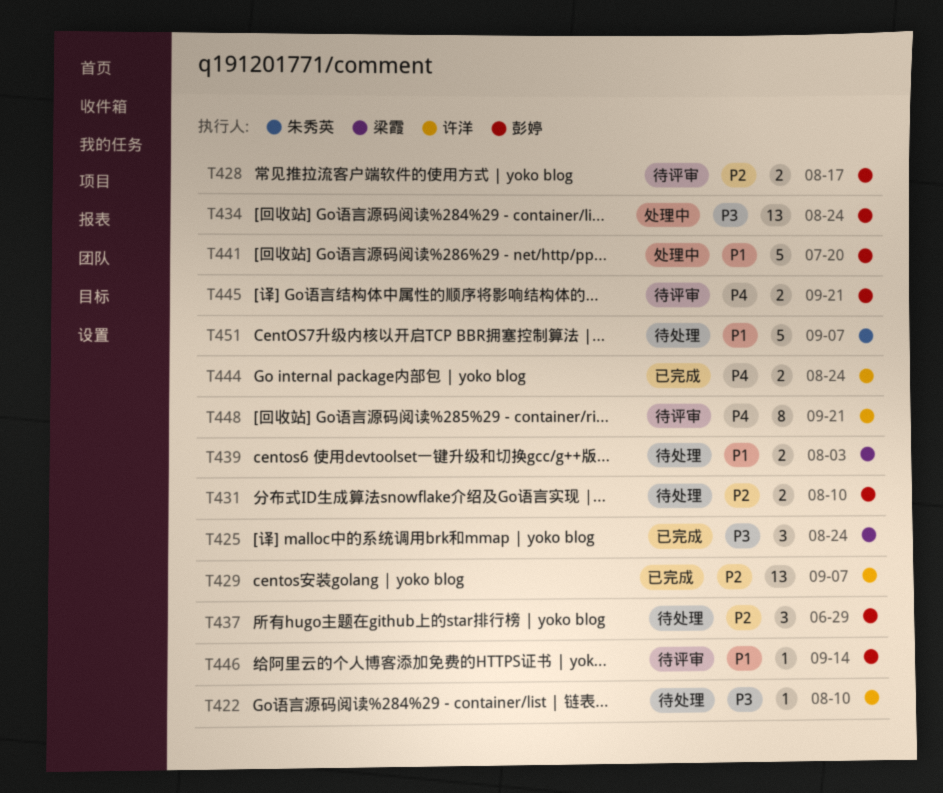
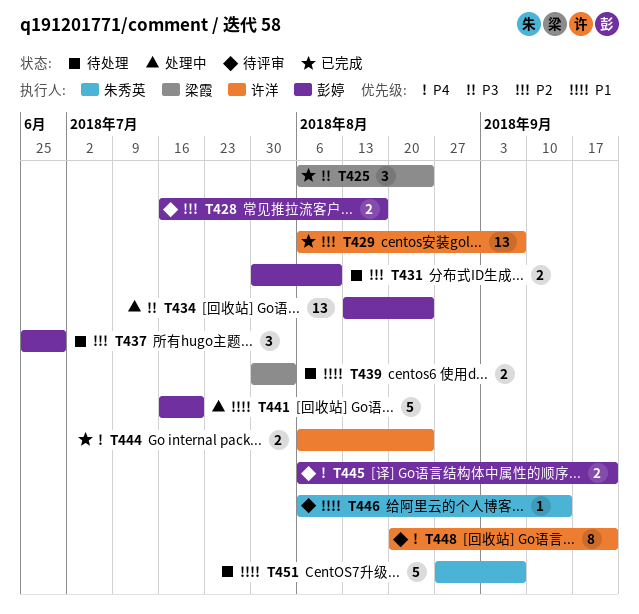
T422: present -> none
T446, owner: 彭婷 -> 朱秀英

